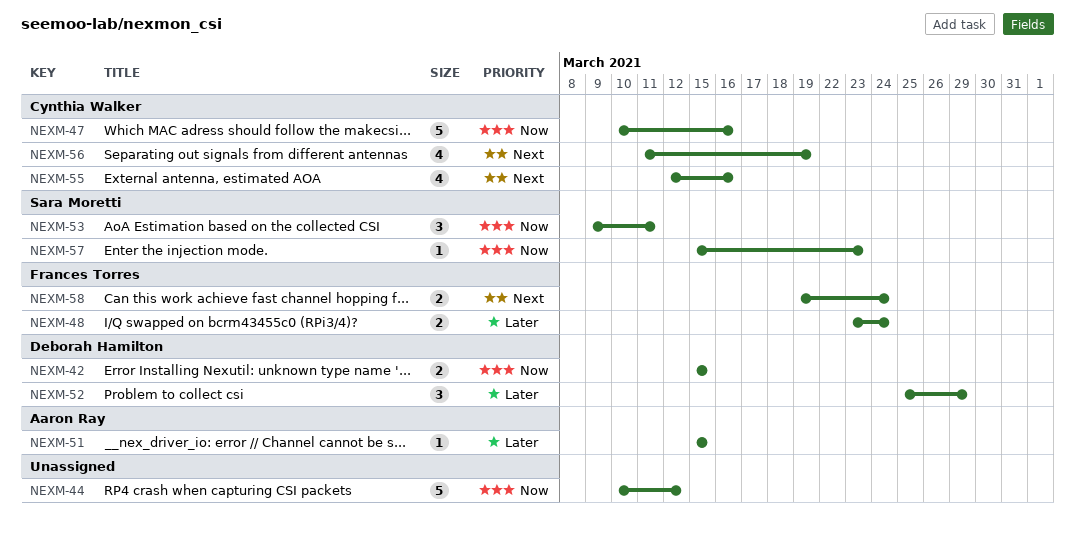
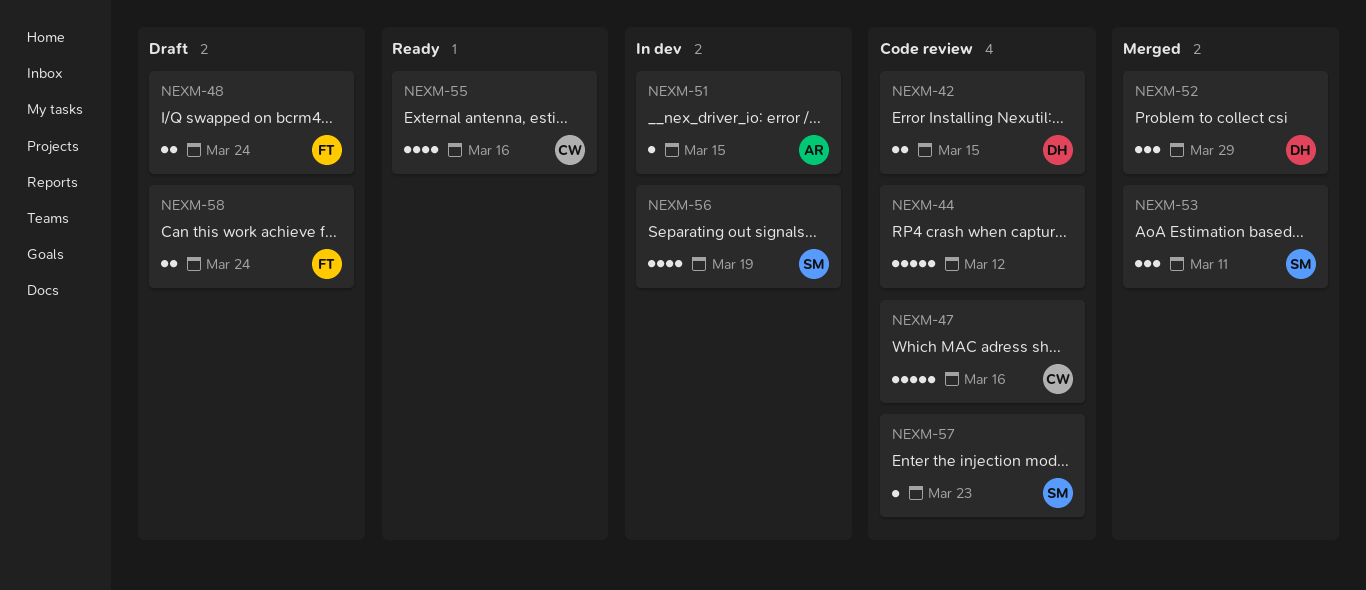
NEXM-56, owner: Cynthia Walker -> Sara Moretti

